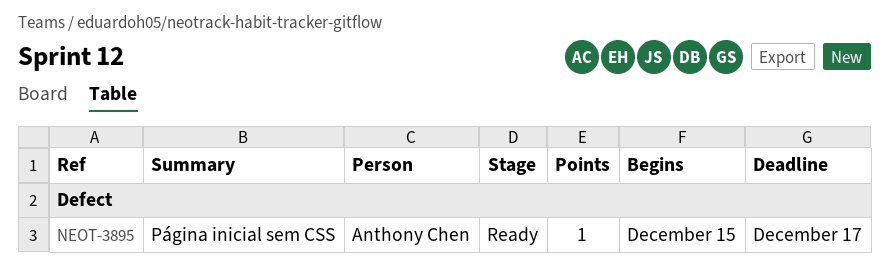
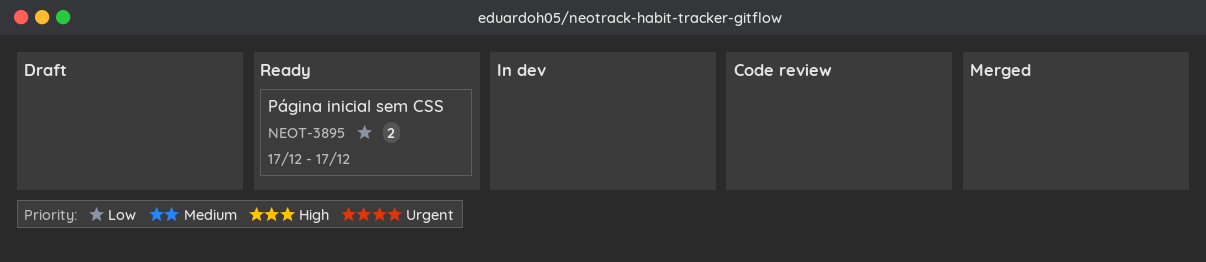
NEOT-3895, estimate: 1 -> 2
NEOT-3895, start: Dec 15 -> Dec 17

